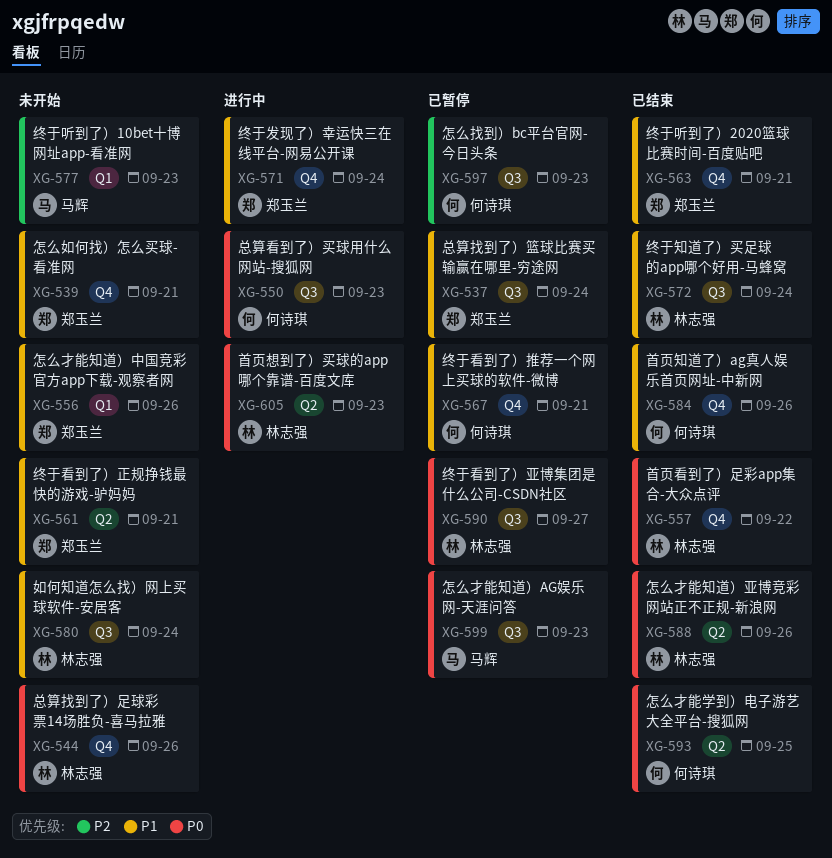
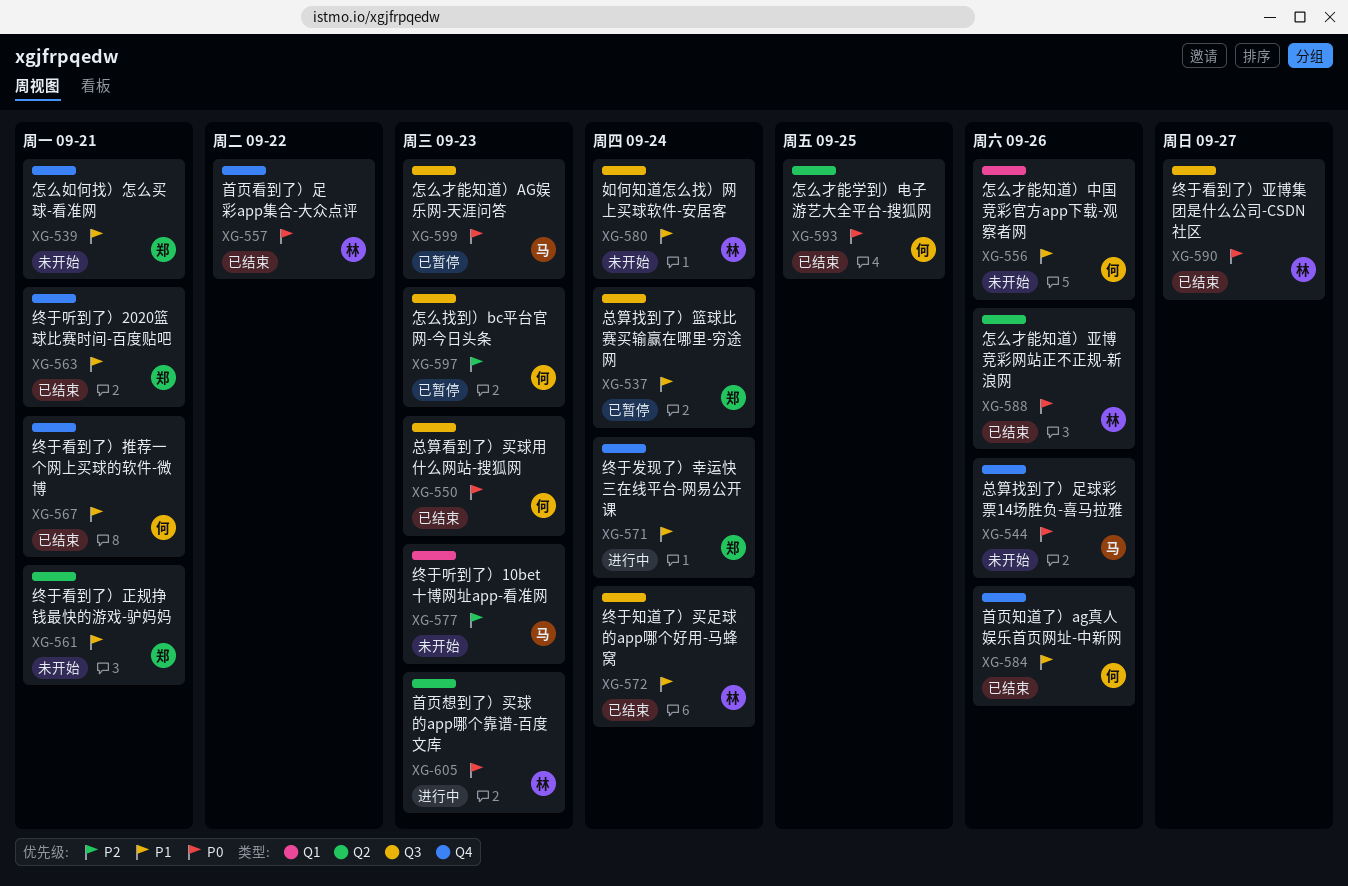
XG-544, owner: 林志强 -> 马辉
XG-550, status: 进行中 -> 已结束
XG-556, owner: 郑玉兰 -> 何诗琪
XG-567, status: 已暂停 -> 已结束
XG-590, status: 已暂停 -> 已结束

